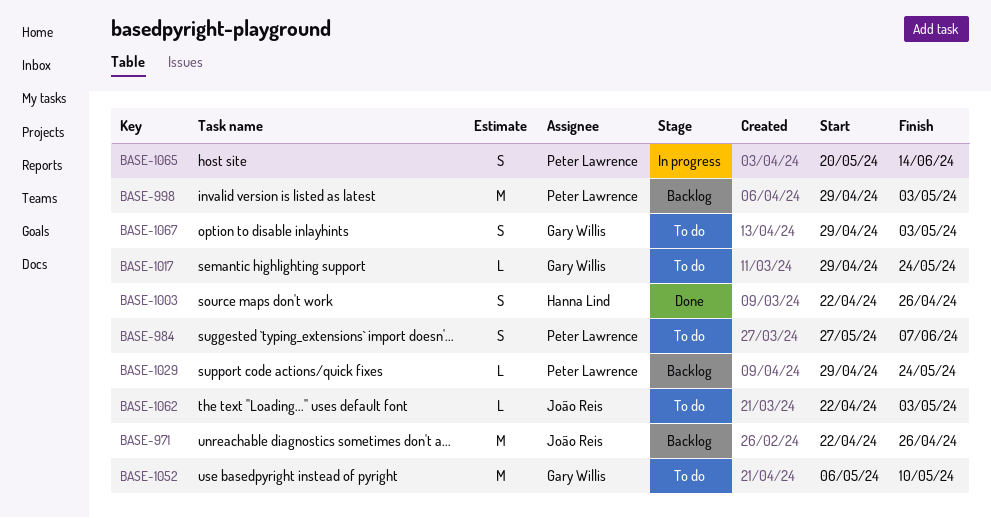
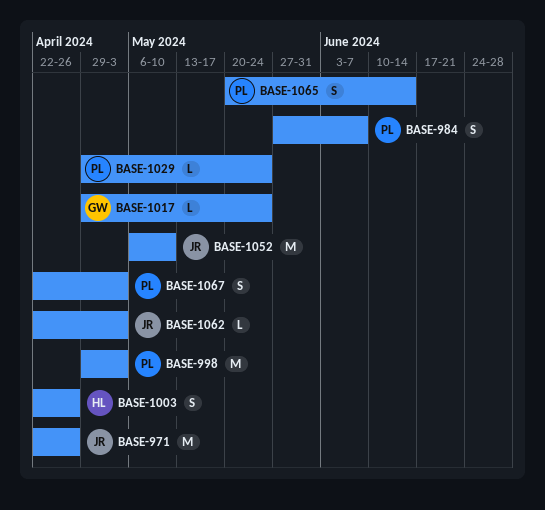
BASE-1052, owner: Gary Willis -> João Reis
BASE-1067, owner: Gary Willis -> Peter Lawrence
BASE-1067, start: Apr 29 -> Apr 22

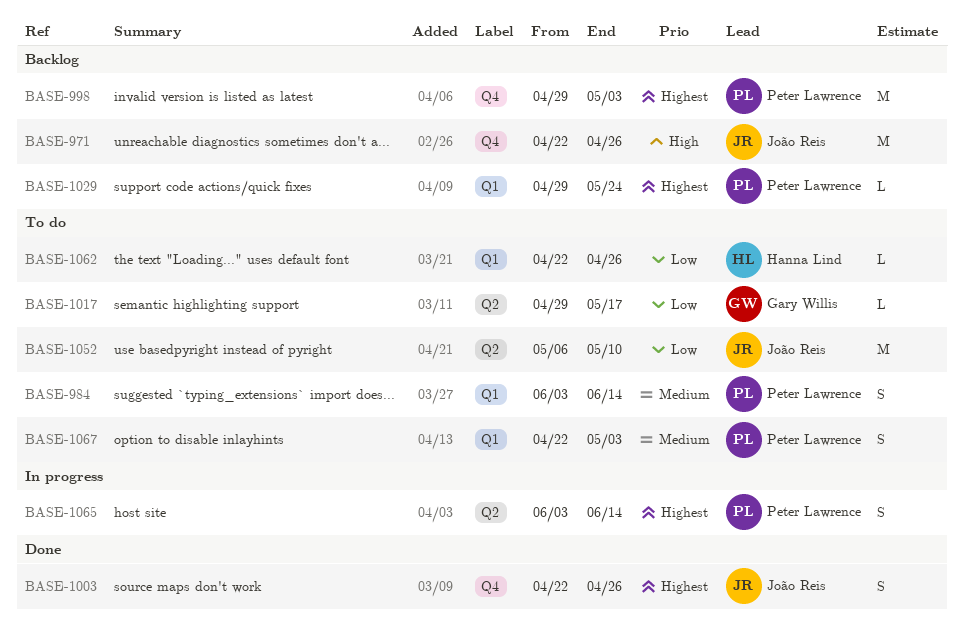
BASE-984, start: May 27 -> Jun 3
BASE-984, due: Jun 7 -> Jun 14
BASE-1003, owner: Hanna Lind -> João Reis
BASE-1017, due: May 24 -> May 17
BASE-1062, owner: João Reis -> Hanna Lind
BASE-1062, due: May 3 -> Apr 26
BASE-1065, start: May 20 -> Jun 3

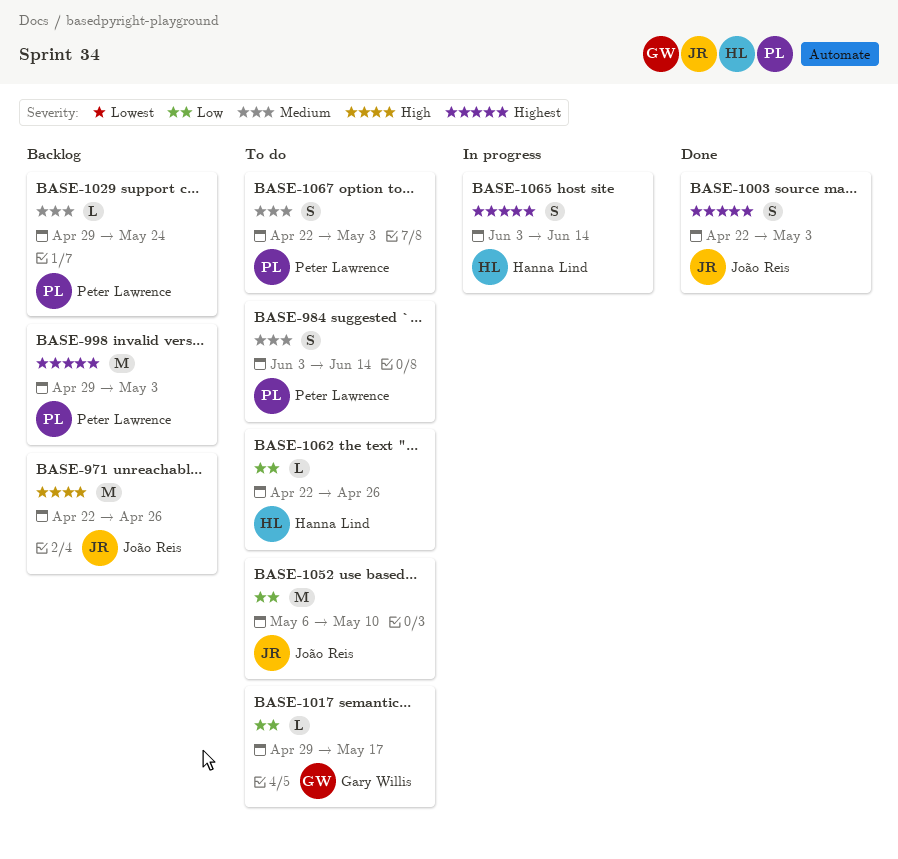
BASE-1003, due: Apr 26 -> May 3
BASE-1029, priority: Highest -> Medium
BASE-1065, owner: Peter Lawrence -> Hanna Lind

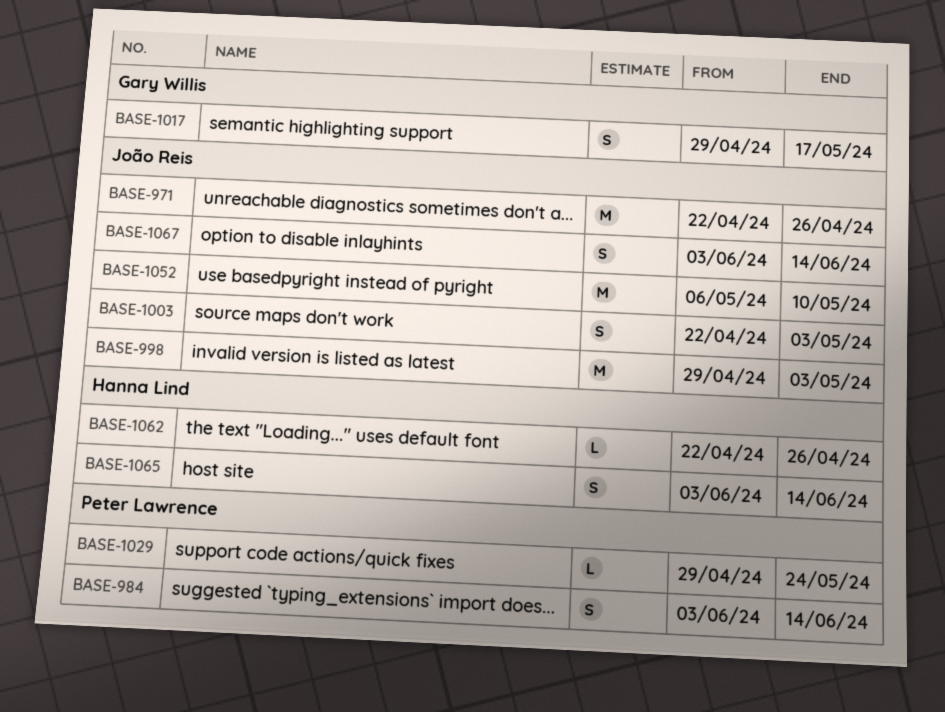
BASE-998, owner: Peter Lawrence -> João Reis
BASE-1017, estimate: L -> S
BASE-1067, owner: Peter Lawrence -> João Reis
BASE-1067, start: Apr 22 -> Jun 3
BASE-1067, due: May 3 -> Jun 14

